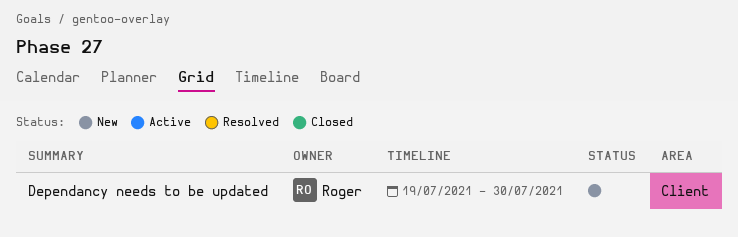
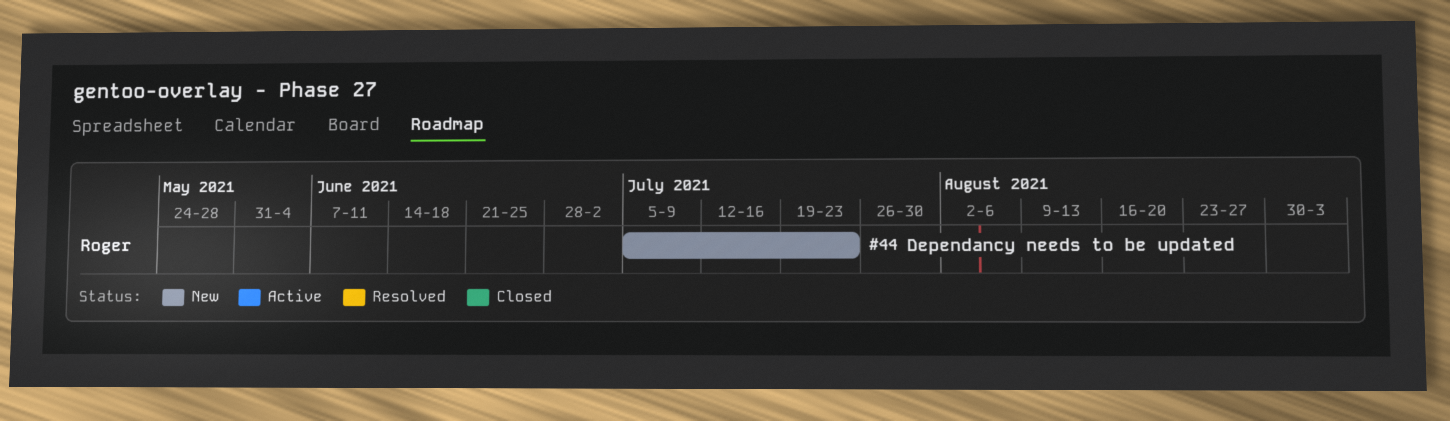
Dependancy needs to be updated, start: Jul 19 -> Jul 5
Dependancy needs to be updated, due: Jul 30 -> Jul 23

